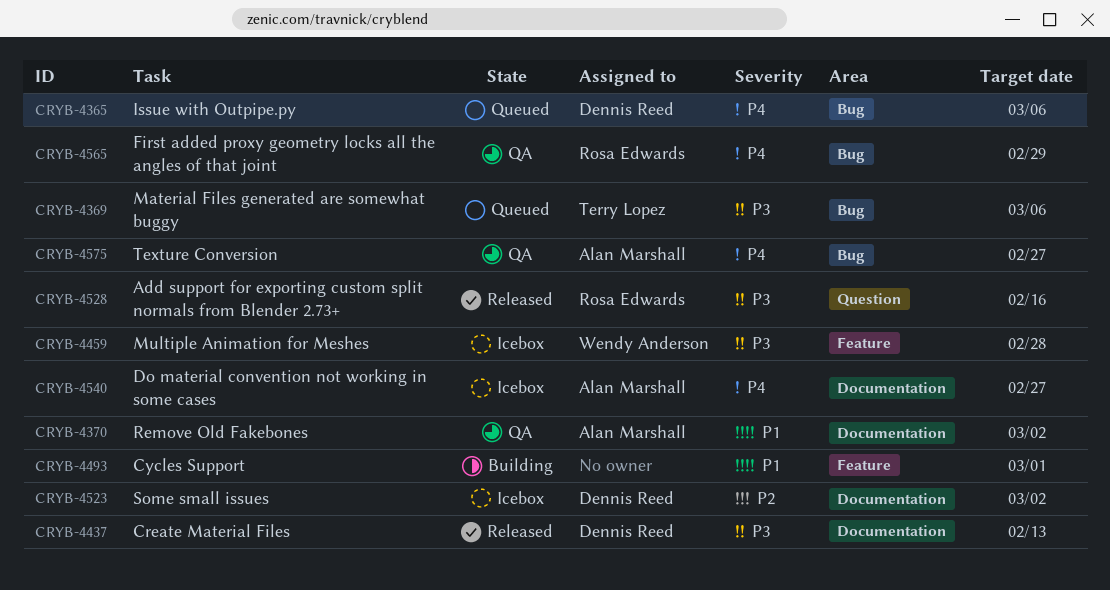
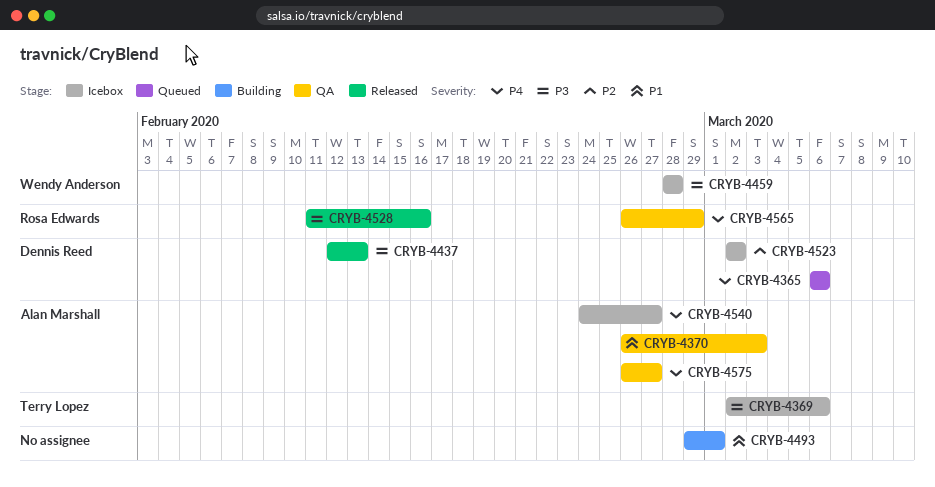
CRYB-4369, status: Queued -> Icebox
CRYB-4370, due: Mar 2 -> Mar 3

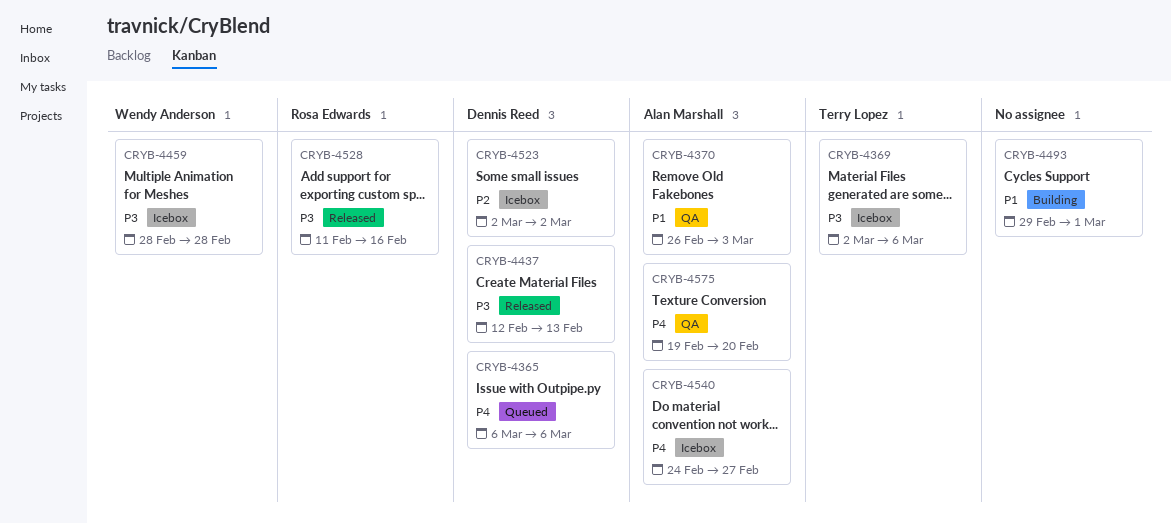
CRYB-4565: present -> none
CRYB-4575, start: Feb 26 -> Feb 19
CRYB-4575, due: Feb 27 -> Feb 20

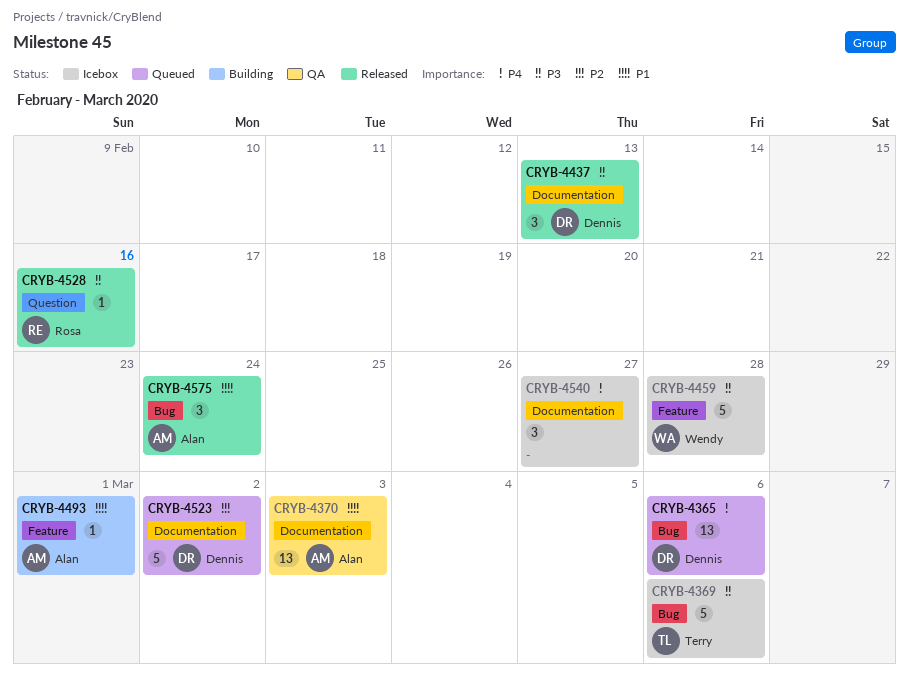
CRYB-4493, owner: none -> Alan Marshall
CRYB-4523, status: Icebox -> Queued
CRYB-4540, owner: Alan Marshall -> none
CRYB-4575, status: QA -> Released
CRYB-4575, priority: P4 -> P1
CRYB-4575, due: Feb 20 -> Feb 24

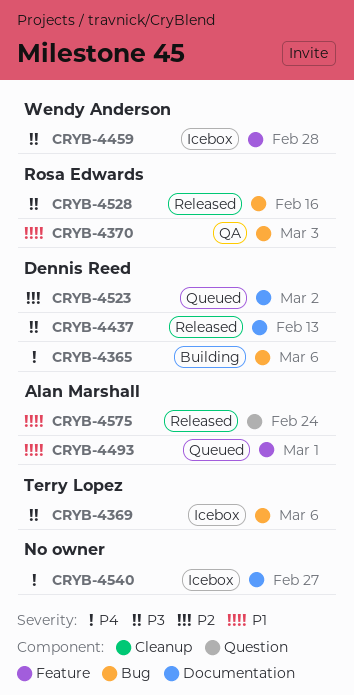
CRYB-4365, status: Queued -> Building
CRYB-4370, owner: Alan Marshall -> Rosa Edwards
CRYB-4370, label: Documentation -> Bug
CRYB-4493, status: Building -> Queued
CRYB-4528, label: Question -> Bug
CRYB-4575, label: Bug -> Question

